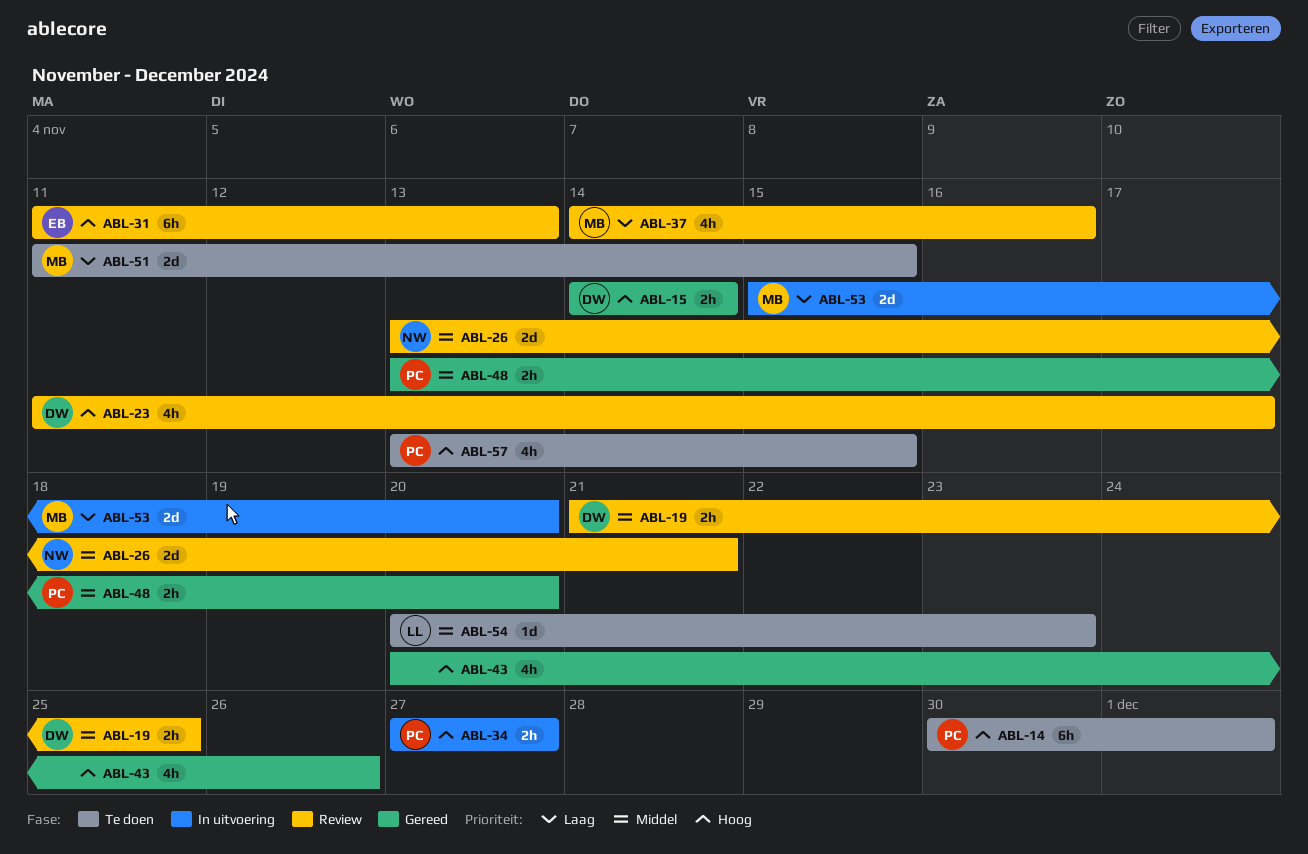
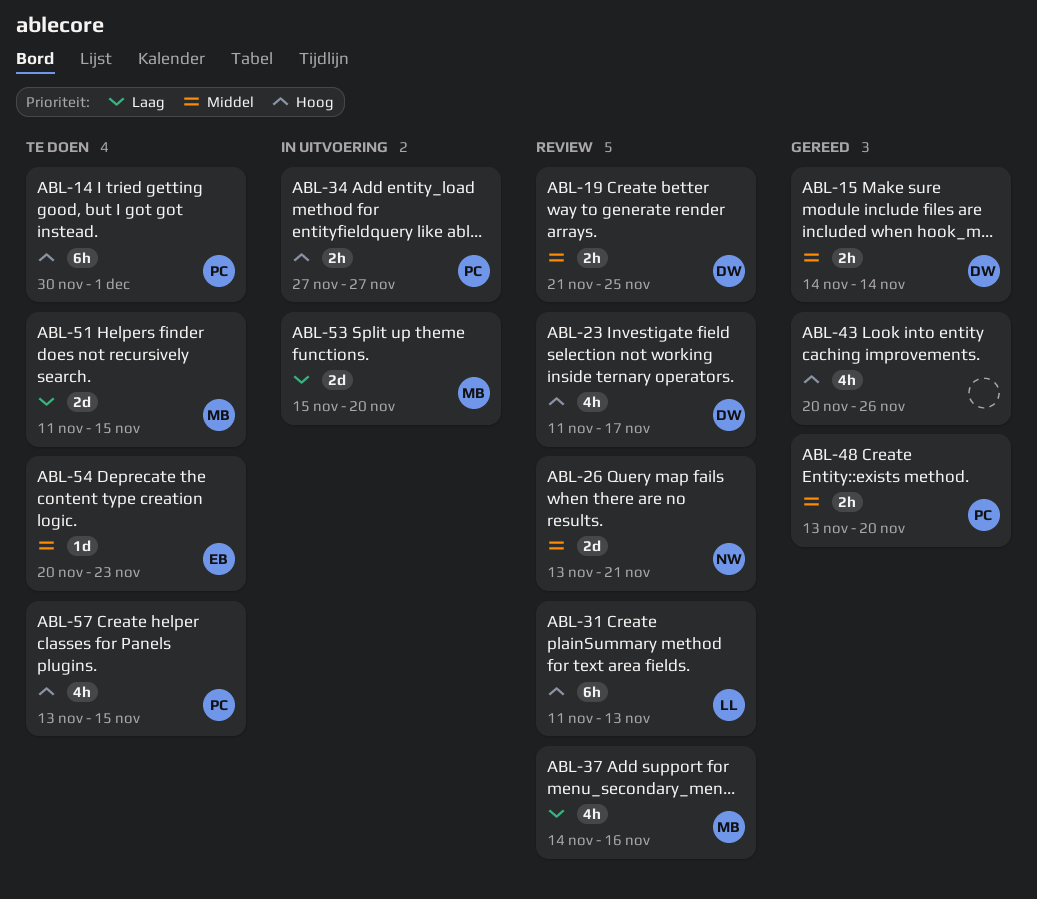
ABL-15, priority: Hoog -> Middel
ABL-31, owner: EB -> LL
ABL-54, owner: LL -> EB

